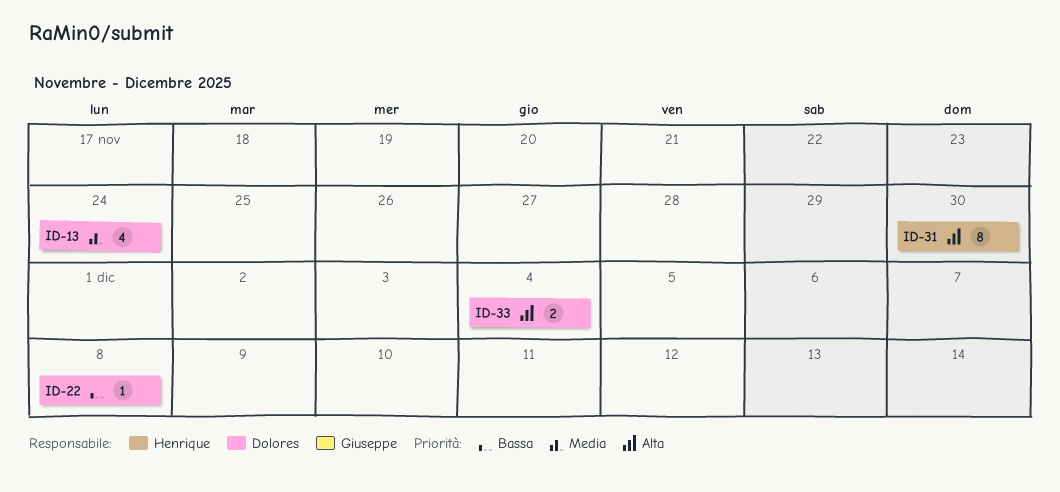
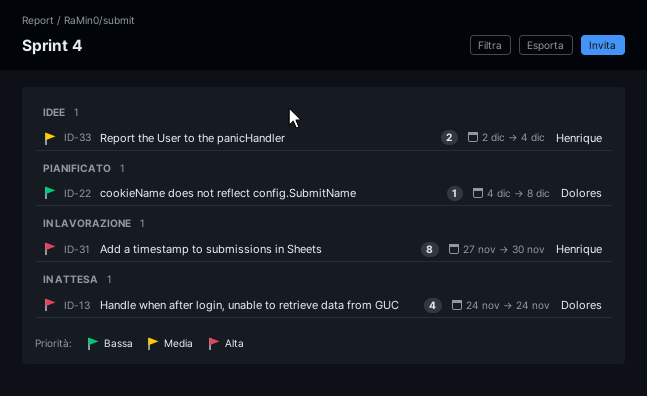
ID-13, priority: Media -> Alta
ID-33, owner: Dolores -> Henrique
ID-33, priority: Alta -> Media

